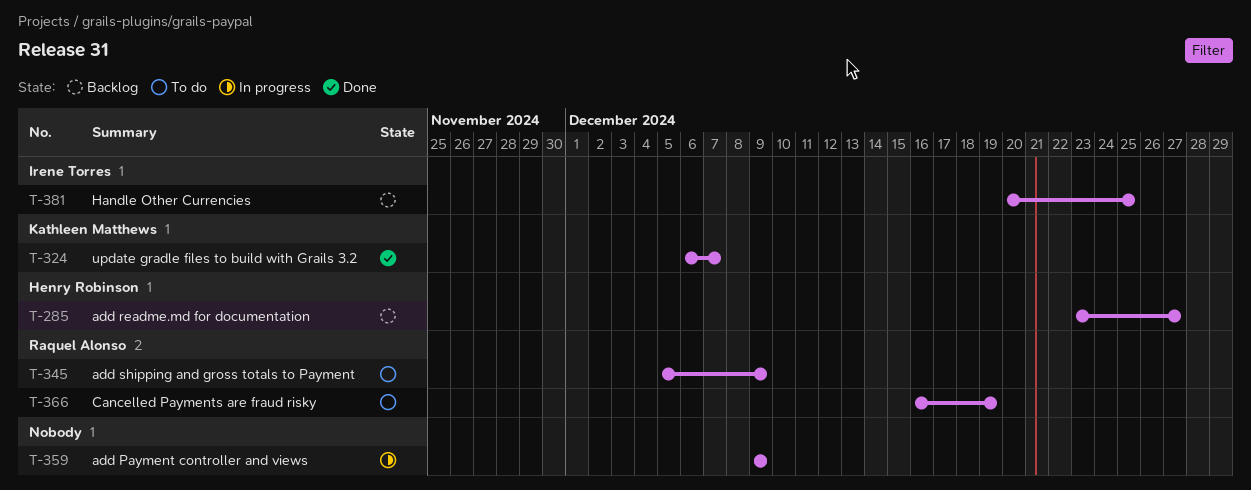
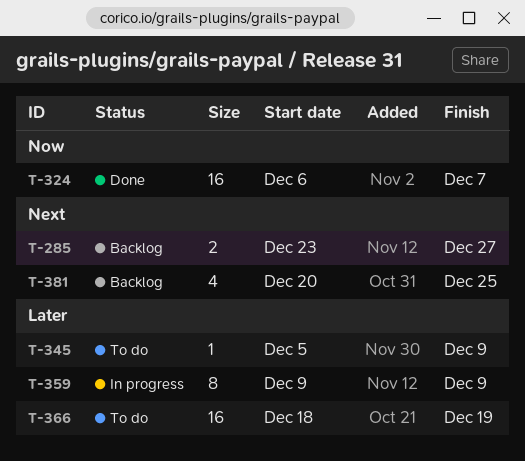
T-366, start: Dec 16 -> Dec 18

